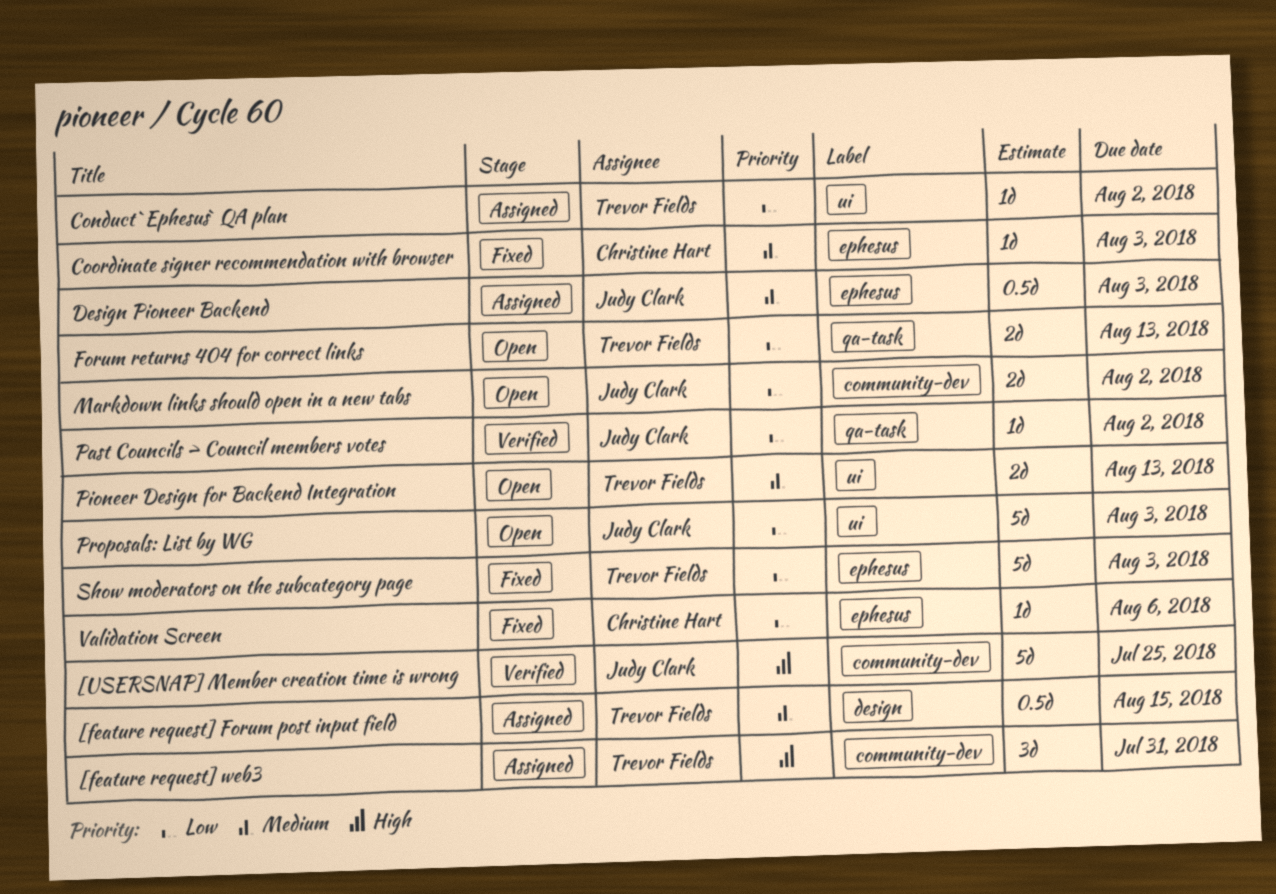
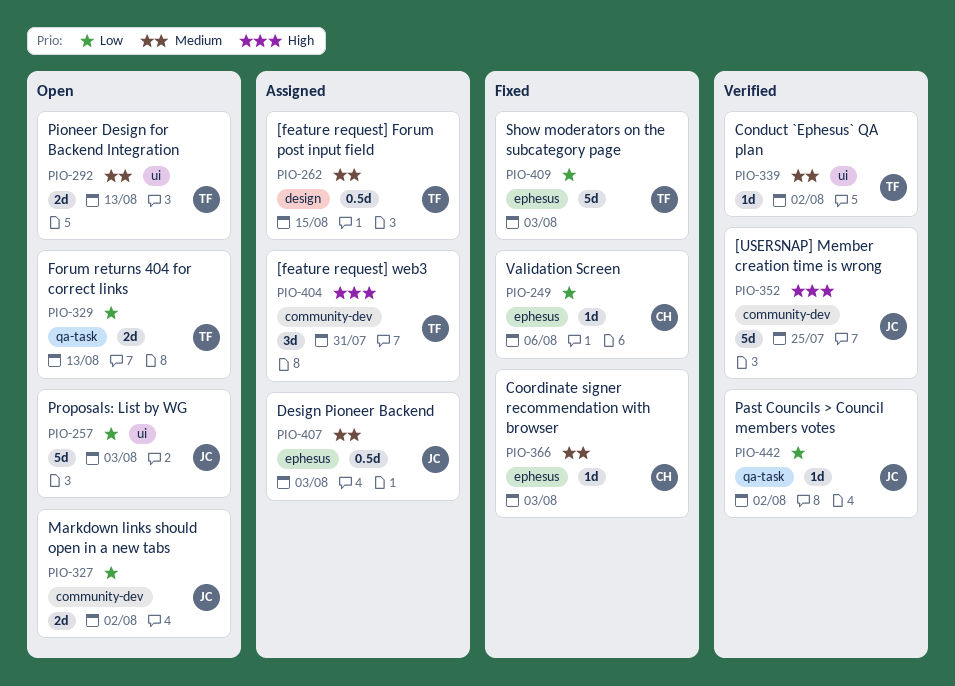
Conduct `Ephesus` QA plan, status: Assigned -> Verified
Conduct `Ephesus` QA plan, priority: Low -> Medium

